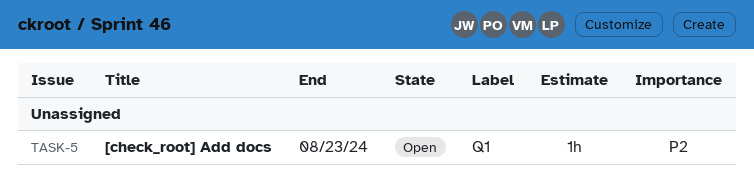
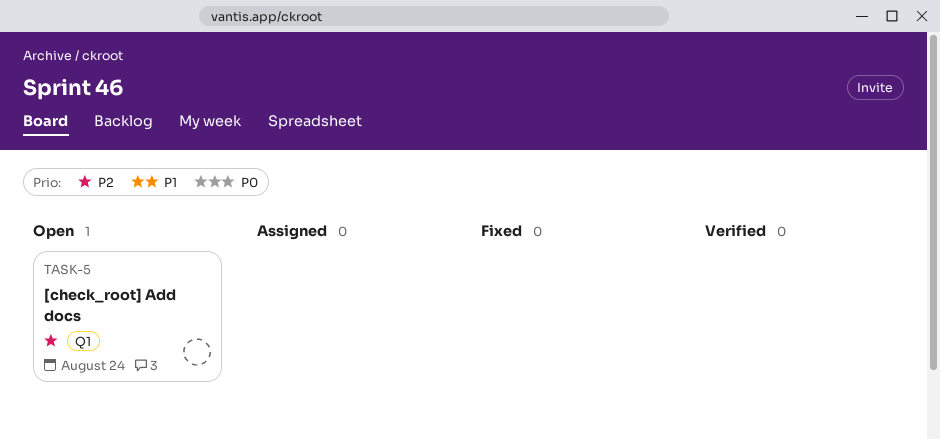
TASK-5, due: Aug 23 -> Aug 24

